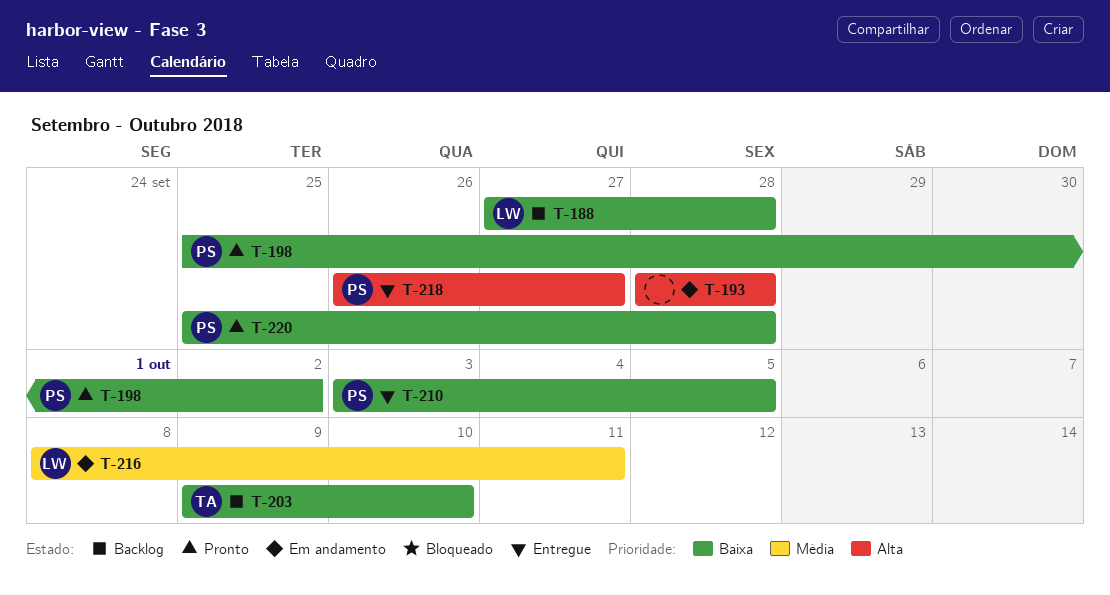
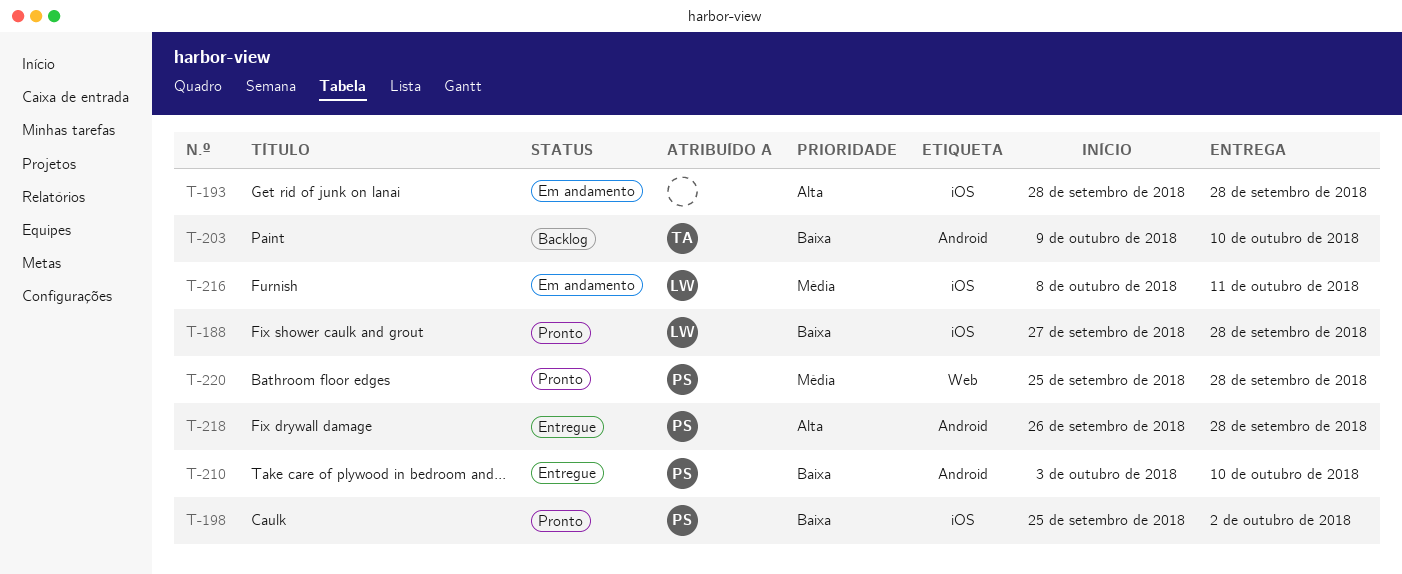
T-188, status: Backlog -> Pronto
T-210, due: Oct 5 -> Oct 10
T-218, due: Sep 27 -> Sep 28
T-220, priority: Baixa -> Média

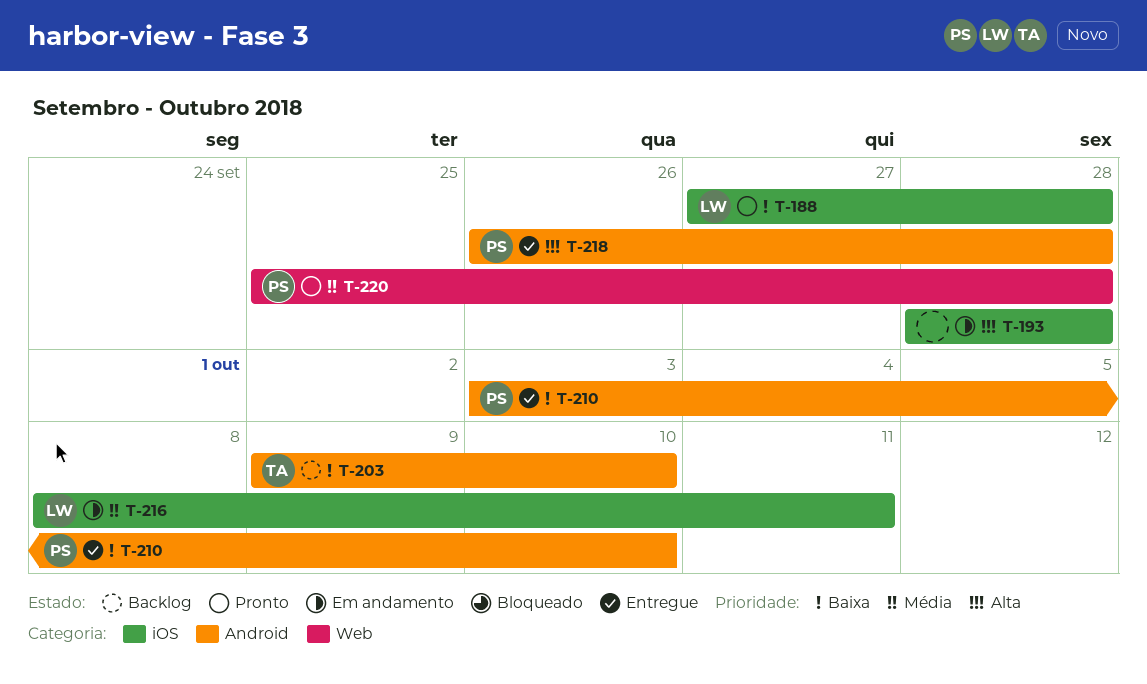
T-198: present -> none

